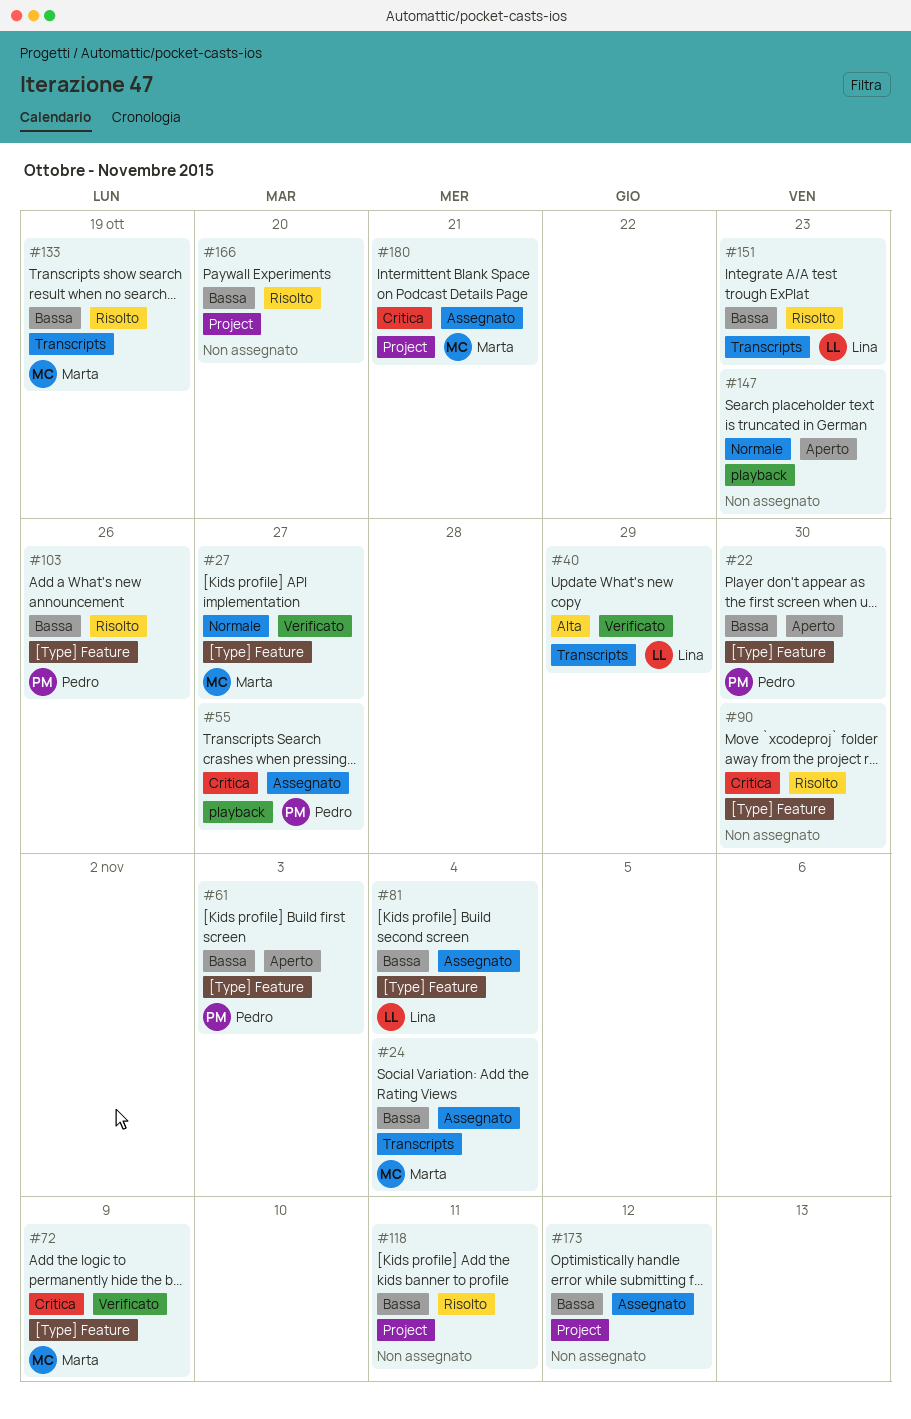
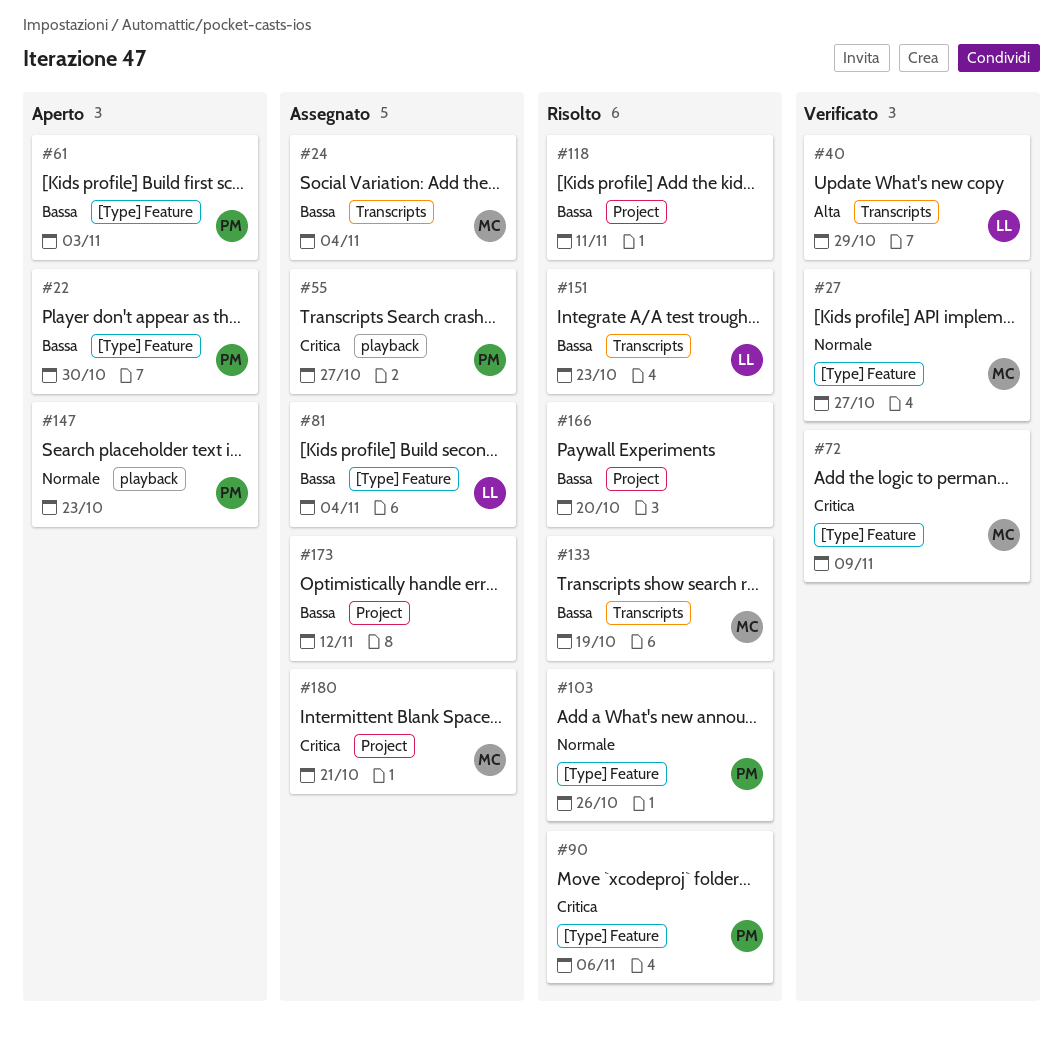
#90, owner: none -> Pedro
#90, due: Oct 30 -> Nov 6
#103, priority: Bassa -> Normale
#147, owner: none -> Pedro

